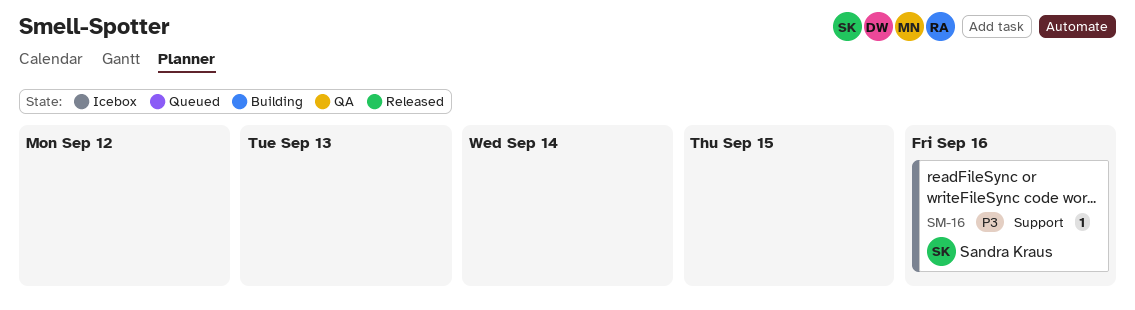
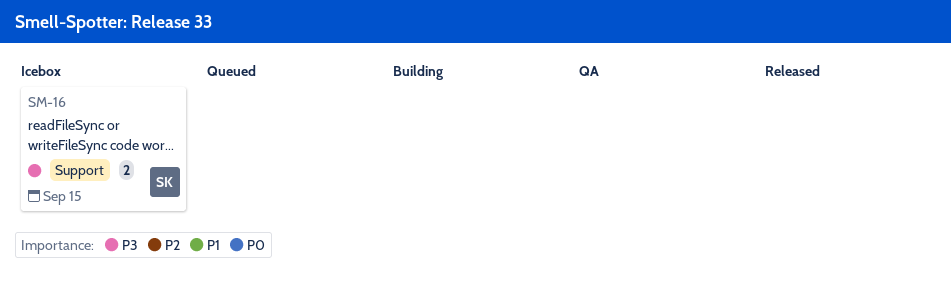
SM-16, estimate: 1 -> 2
SM-16, due: Sep 16 -> Sep 15

